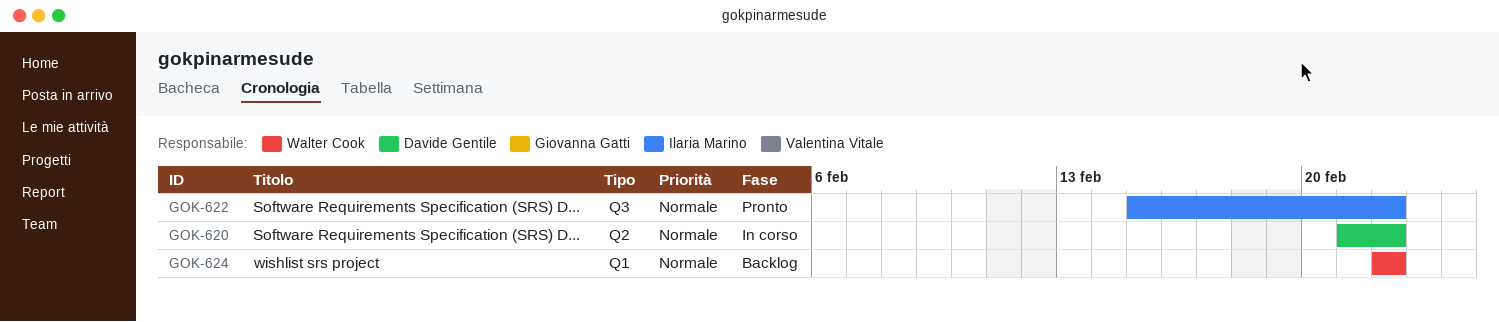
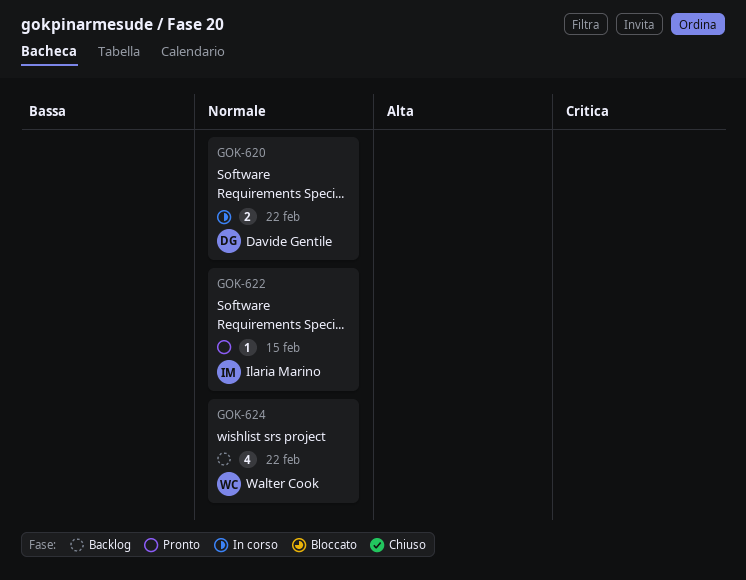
GOK-622, due: Feb 22 -> Feb 15

